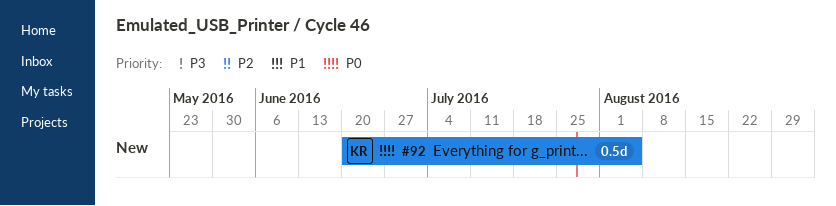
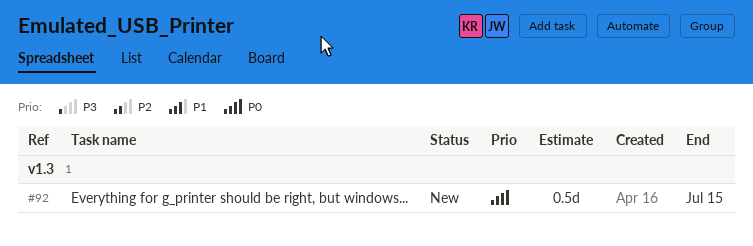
#92, due: Aug 5 -> Jul 15

